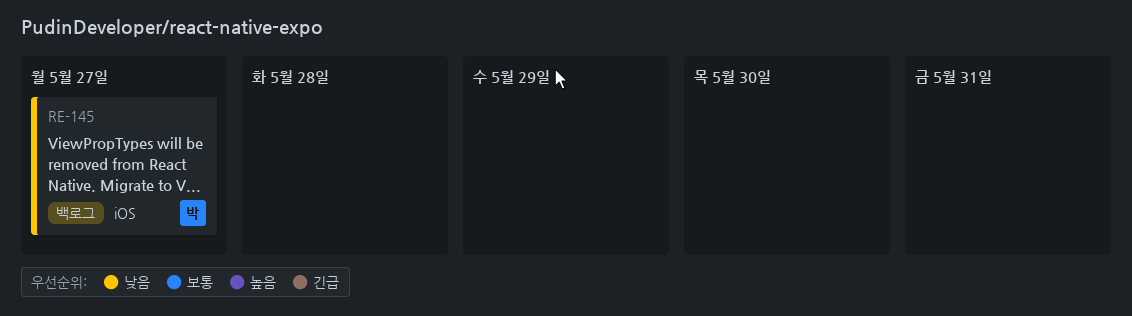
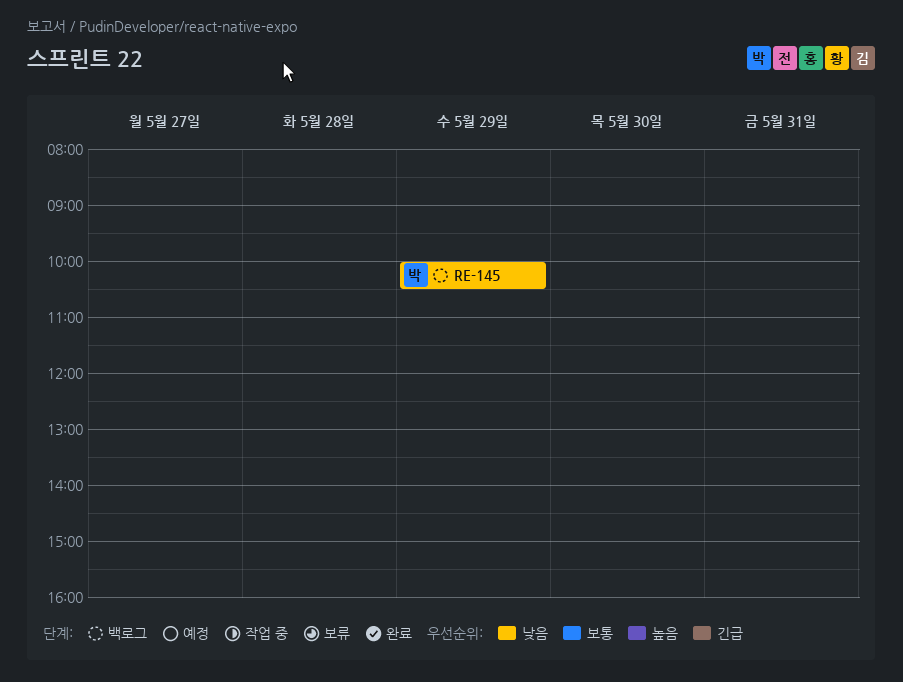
RE-145, day: May 27 -> May 29

